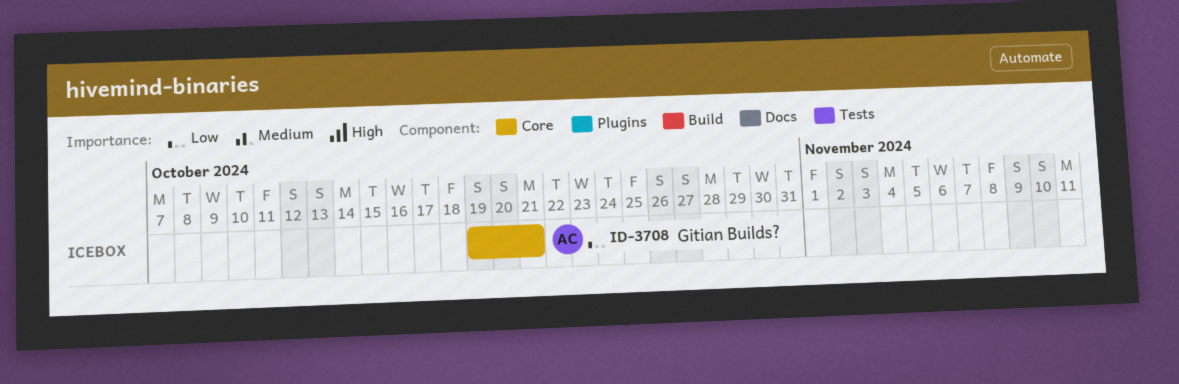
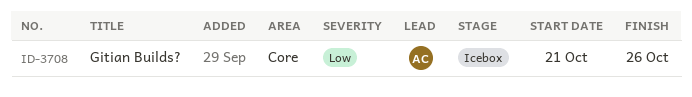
ID-3708, start: Oct 19 -> Oct 21
ID-3708, due: Oct 21 -> Oct 26

